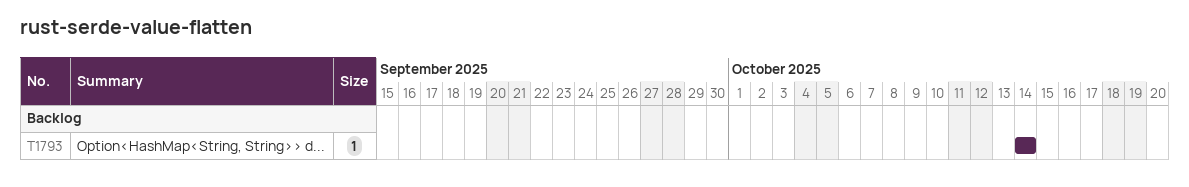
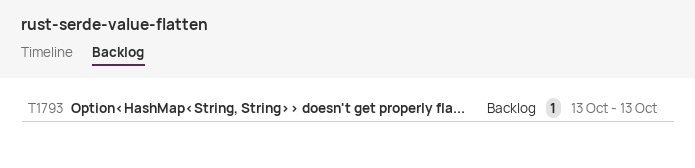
T1793, start: Oct 14 -> Oct 13
T1793, due: Oct 14 -> Oct 13

